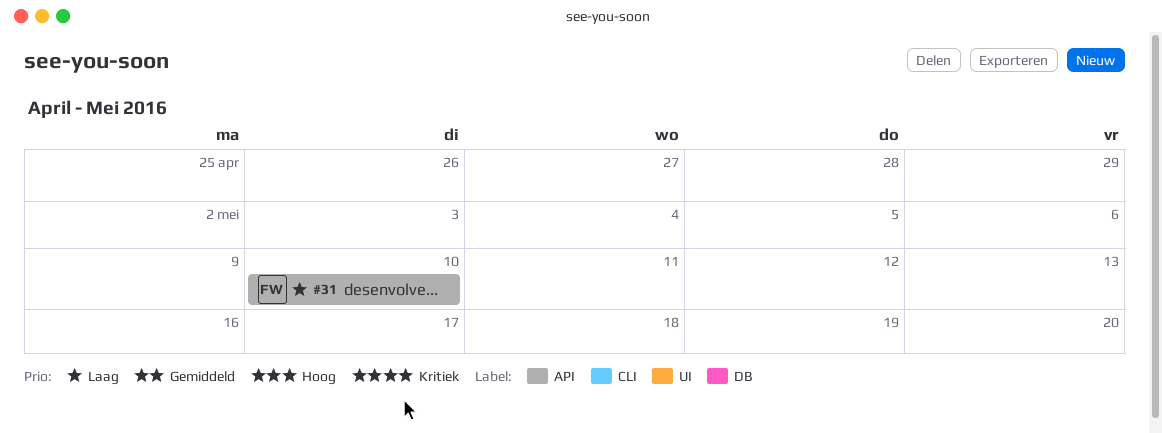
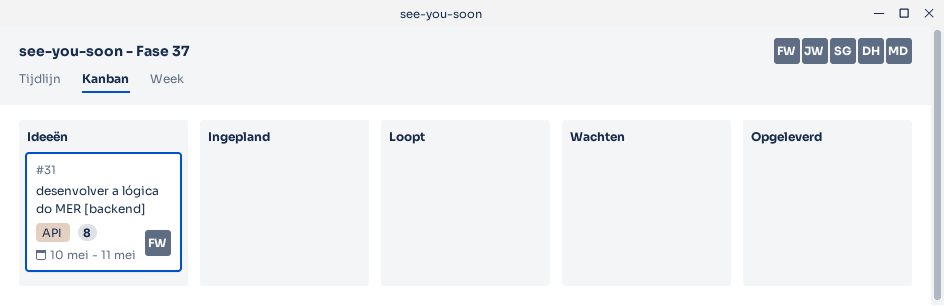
#31, due: May 10 -> May 11

